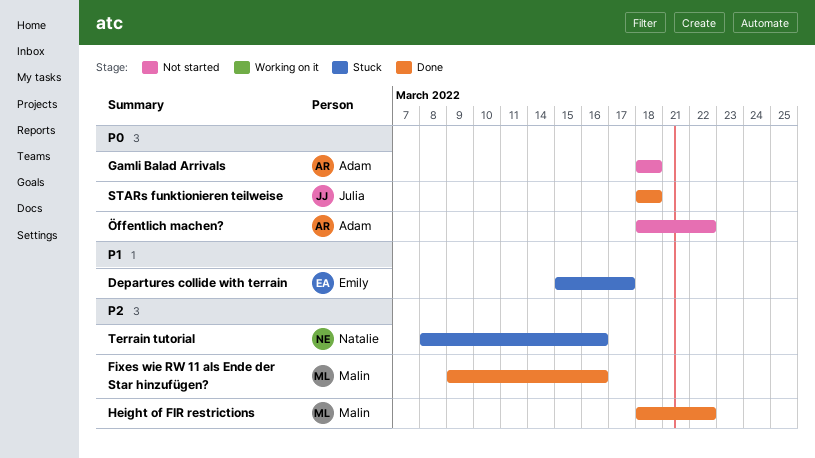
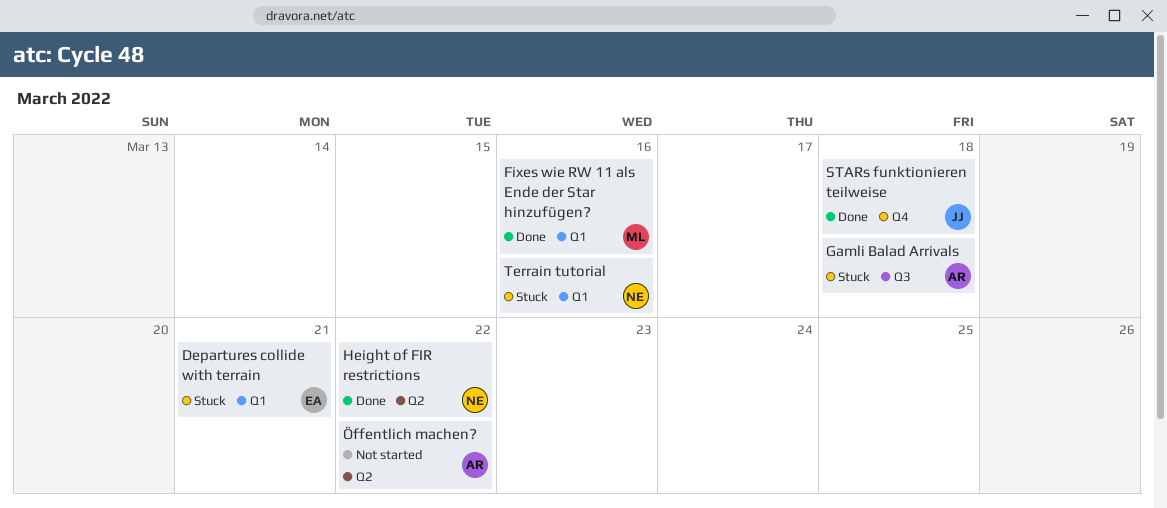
Departures collide with terrain, due: Mar 17 -> Mar 21
Gamli Balad Arrivals, status: Not started -> Stuck
Height of FIR restrictions, owner: Malin -> Natalie

